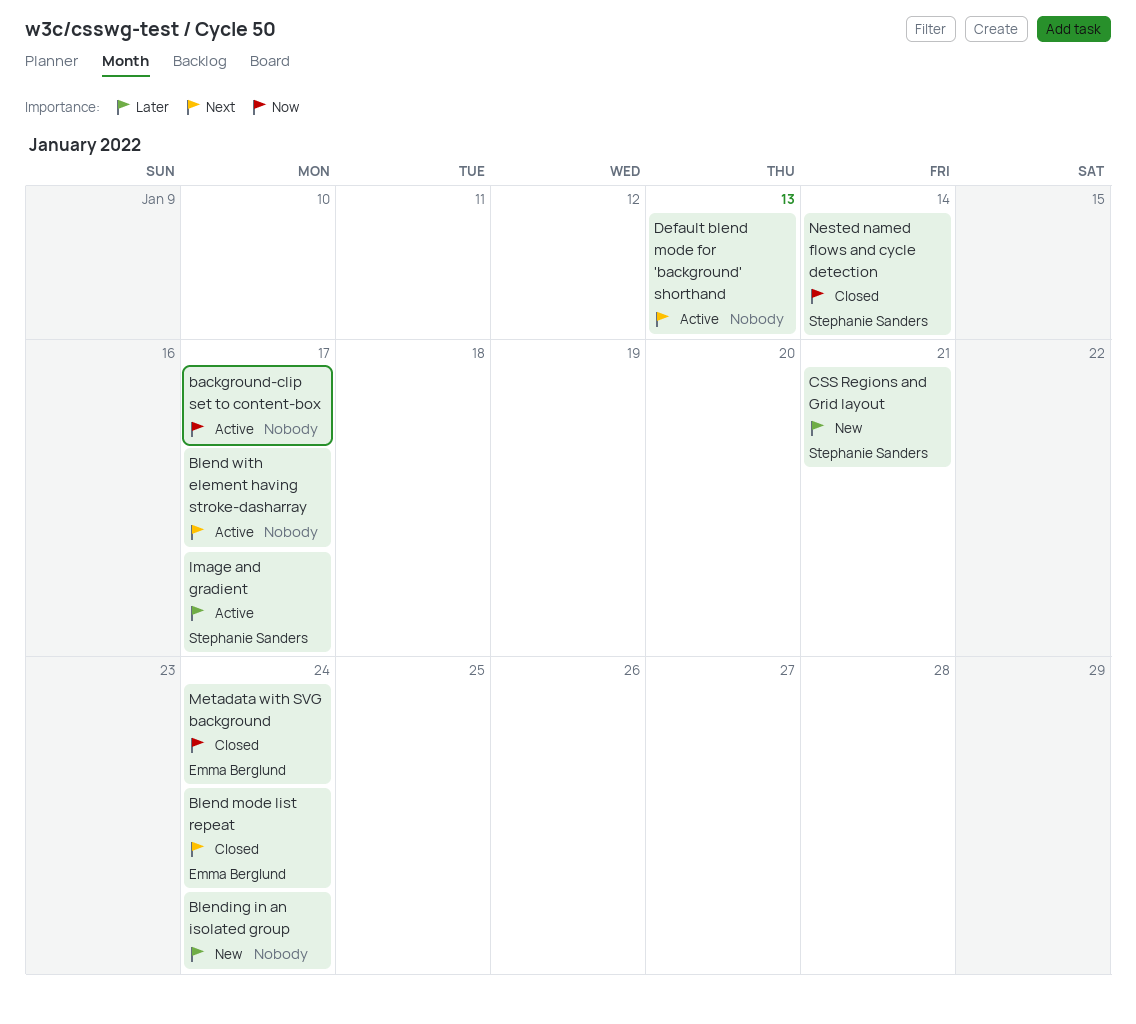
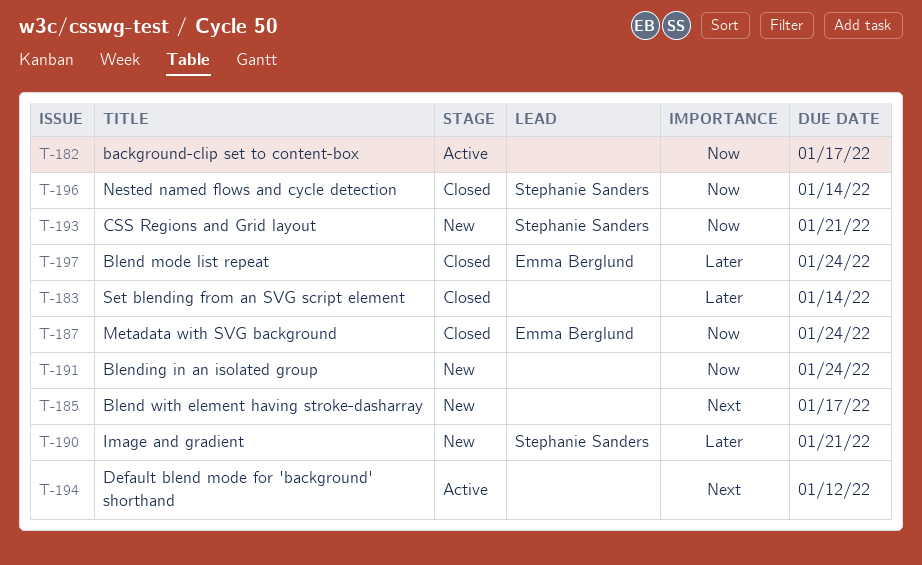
Blend mode list repeat, priority: Next -> Later
Blend with element having stroke-dasharray, status: Active -> New
Blending in an isolated group, priority: Later -> Now
CSS Regions and Grid layout, priority: Later -> Now
Default blend mode for 'background' shorthand, due: Jan 13 -> Jan 12
Image and gradient, status: Active -> New
Image and gradient, due: Jan 17 -> Jan 21
Set blending from an SVG script element: none -> present

